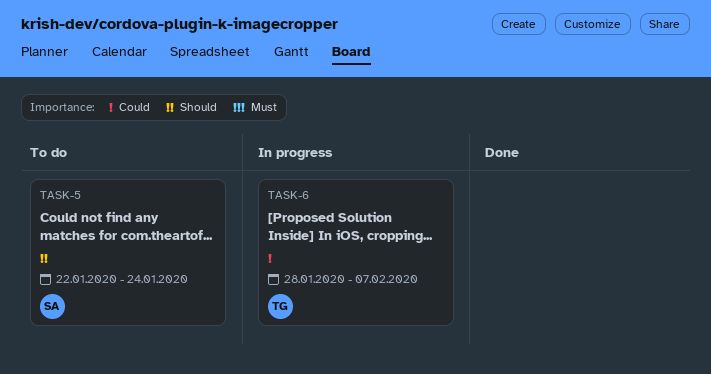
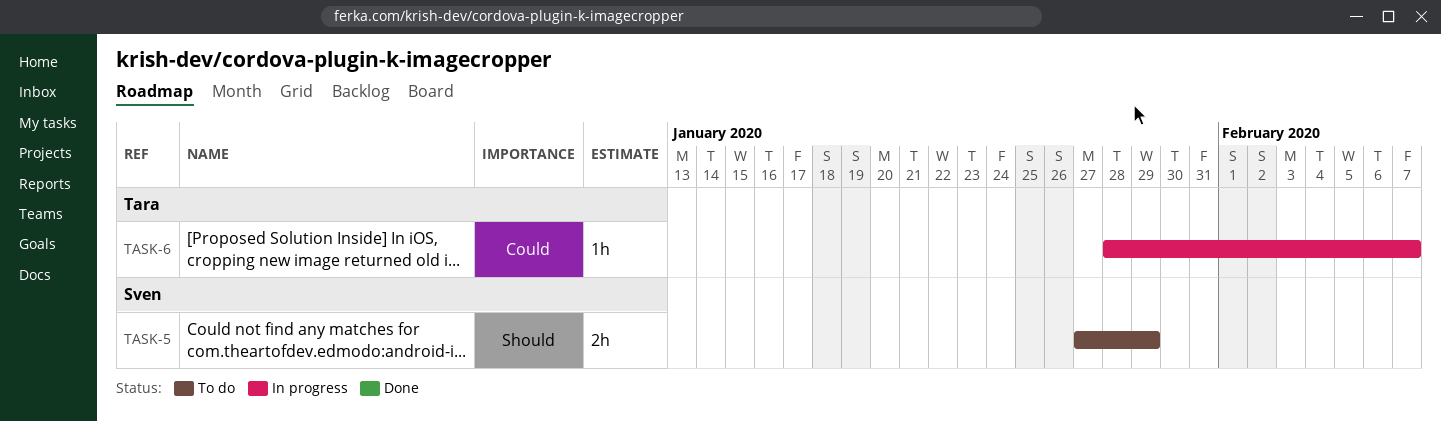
TASK-5, start: Jan 22 -> Jan 27
TASK-5, due: Jan 24 -> Jan 29

